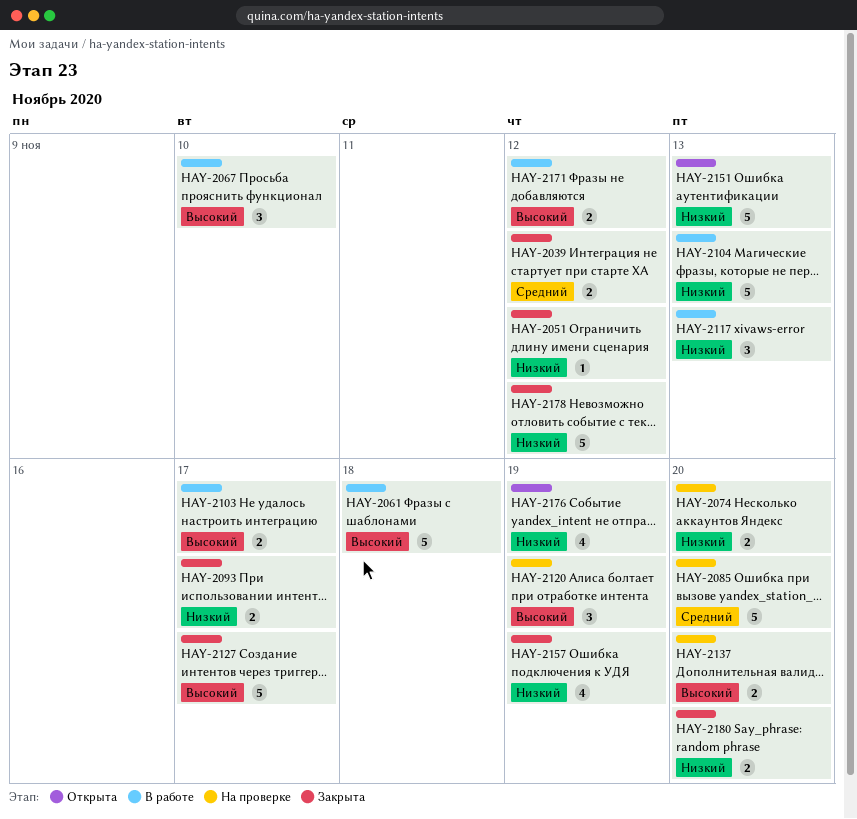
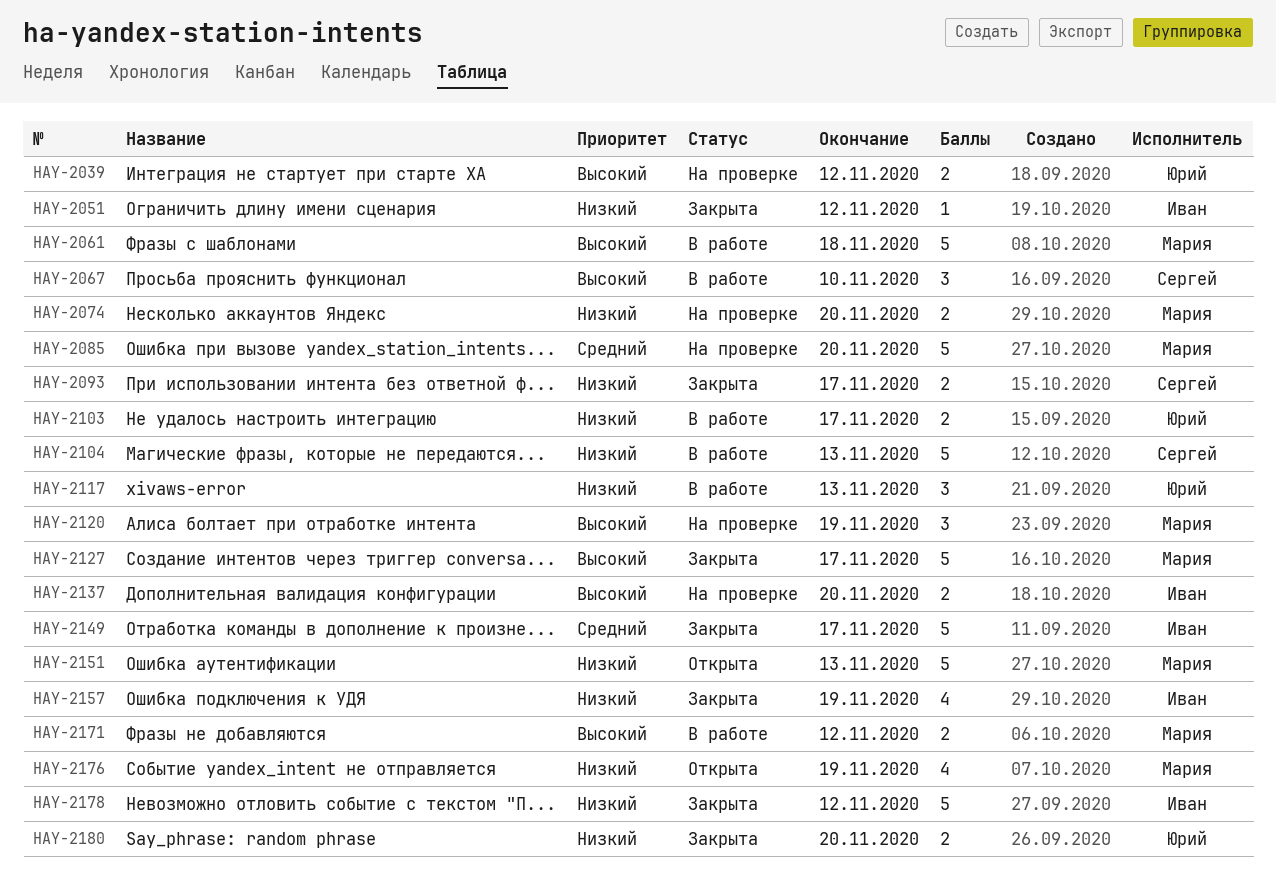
HAY-2039, status: Закрыта -> На проверке
HAY-2039, priority: Средний -> Высокий
HAY-2103, priority: Высокий -> Низкий
HAY-2149: none -> present

